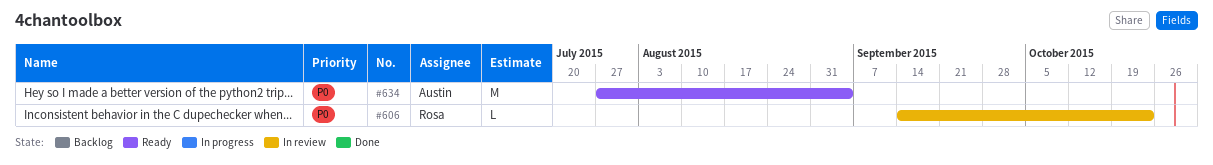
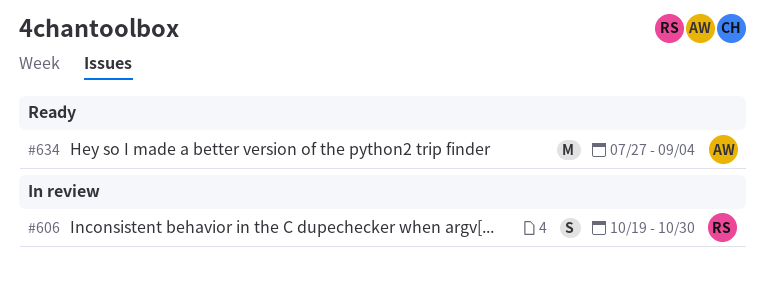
#606, estimate: L -> S
#606, start: Sep 14 -> Oct 19
#606, due: Oct 23 -> Oct 30

